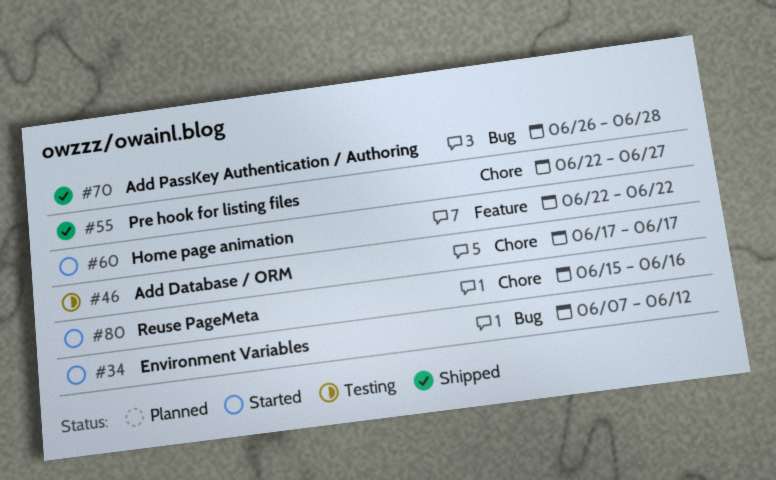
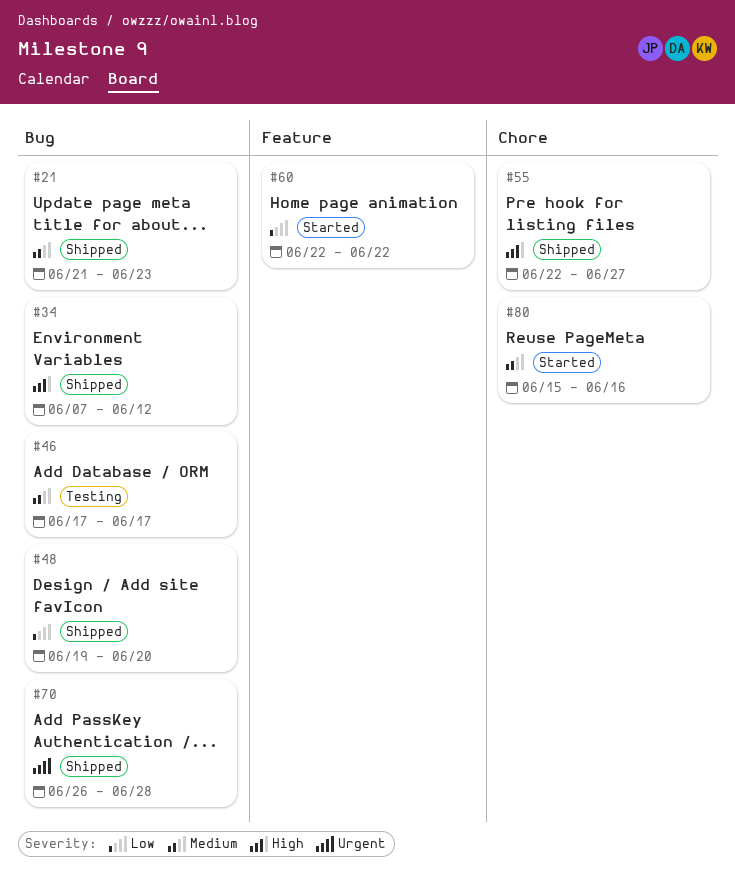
#21: none -> present
#34, status: Started -> Shipped
#46, label: Chore -> Bug
#48: none -> present

